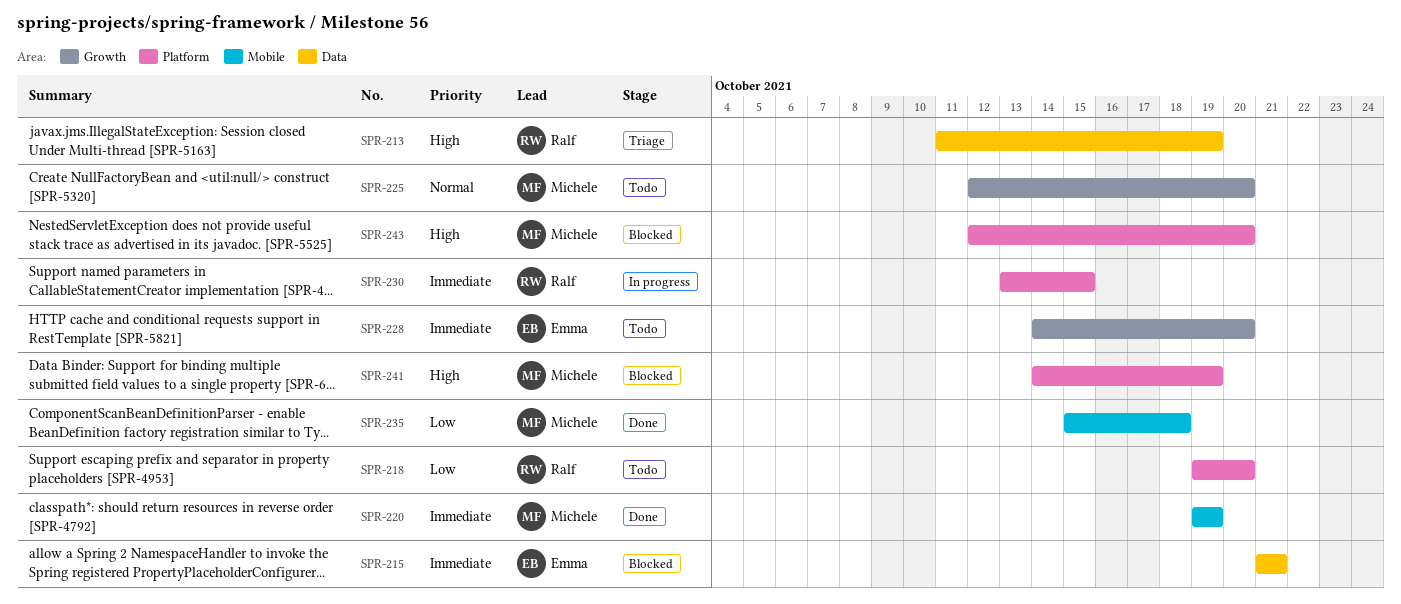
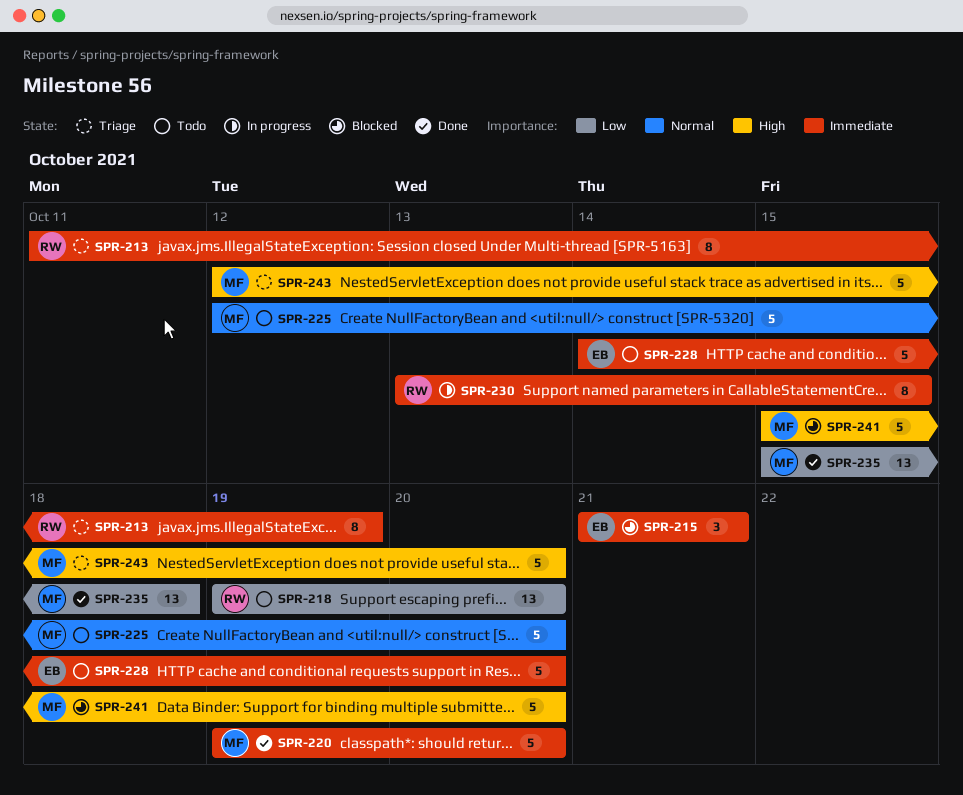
SPR-213, priority: High -> Immediate
SPR-220, due: Oct 19 -> Oct 20
SPR-241, start: Oct 14 -> Oct 15
SPR-241, due: Oct 19 -> Oct 20
SPR-243, status: Blocked -> Triage

